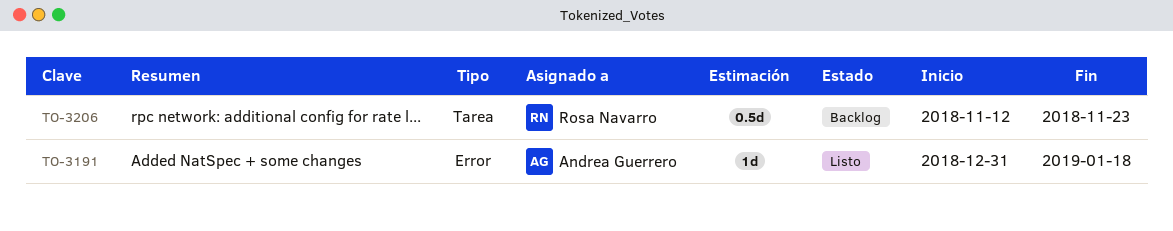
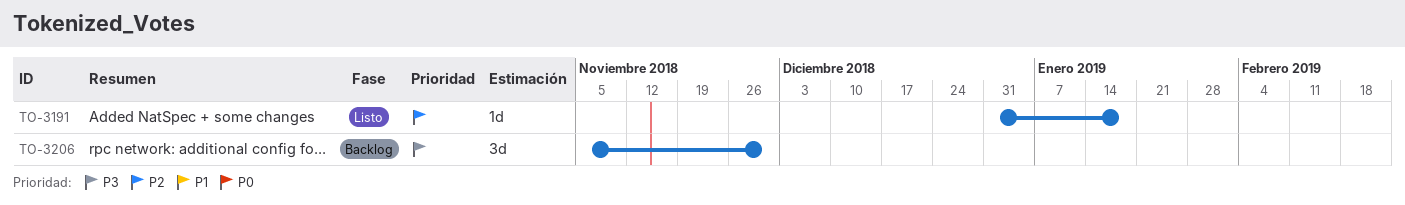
TO-3206, estimate: 0.5d -> 3d
TO-3206, start: Nov 12 -> Nov 5
TO-3206, due: Nov 23 -> Nov 30

